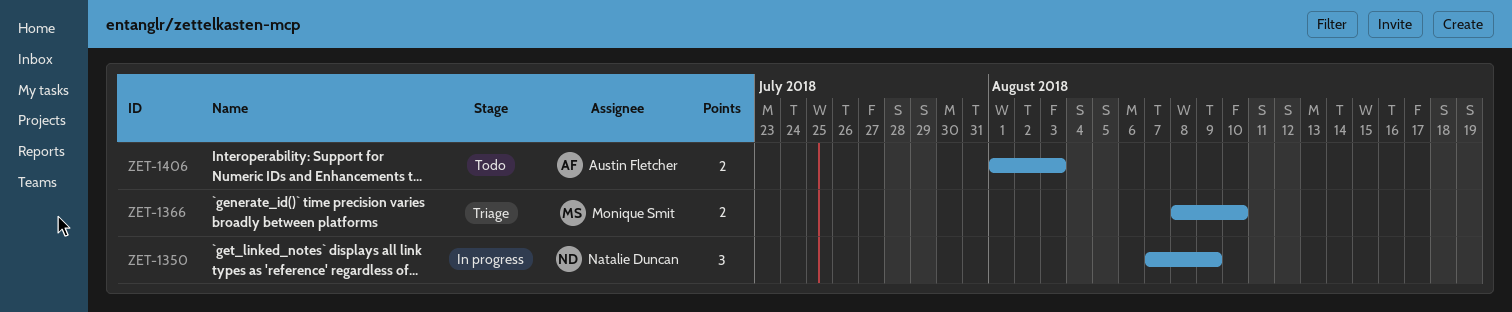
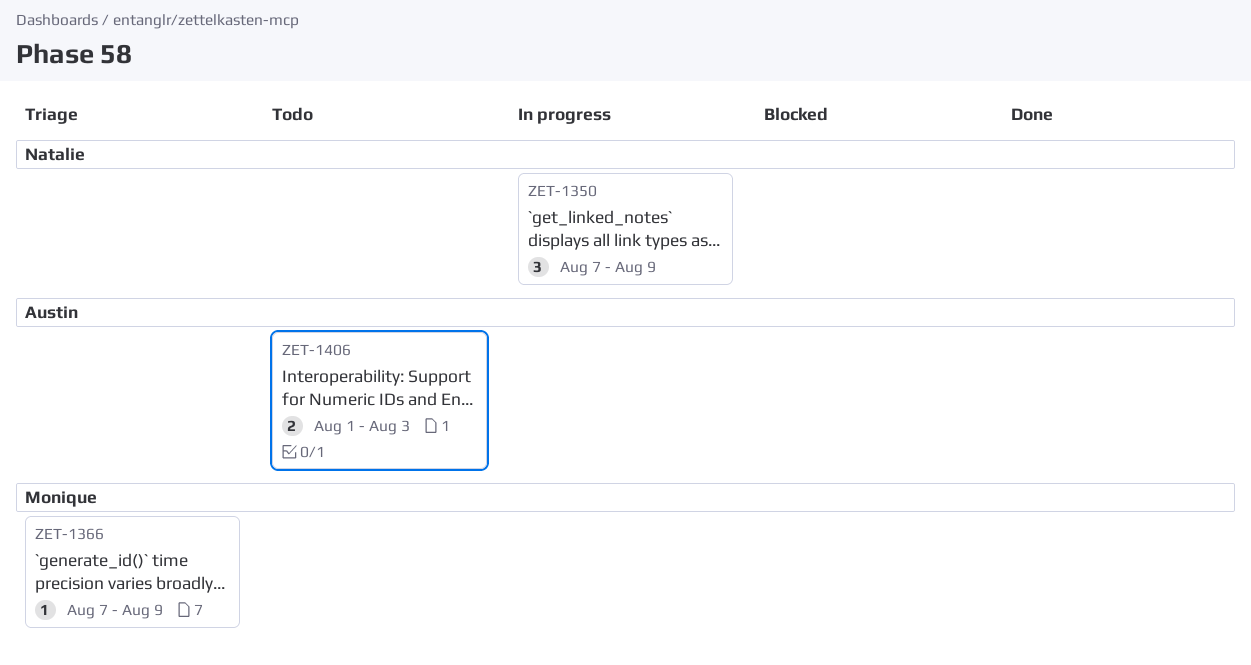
ZET-1366, estimate: 2 -> 1
ZET-1366, start: Aug 8 -> Aug 7
ZET-1366, due: Aug 10 -> Aug 9

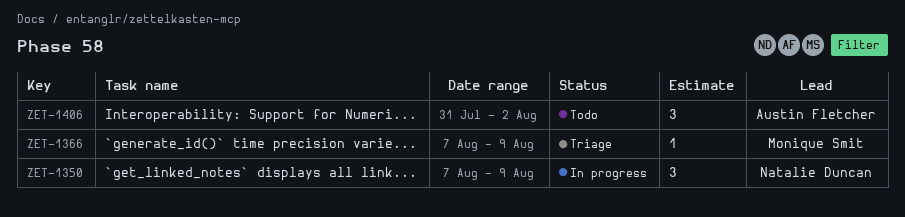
ZET-1406, estimate: 2 -> 3
ZET-1406, start: Aug 1 -> Jul 31
ZET-1406, due: Aug 3 -> Aug 2

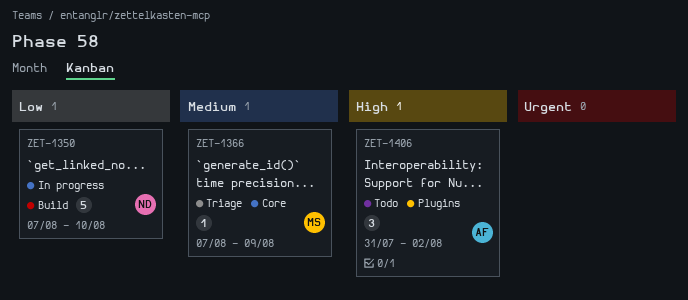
ZET-1350, estimate: 3 -> 5
ZET-1350, due: Aug 9 -> Aug 10

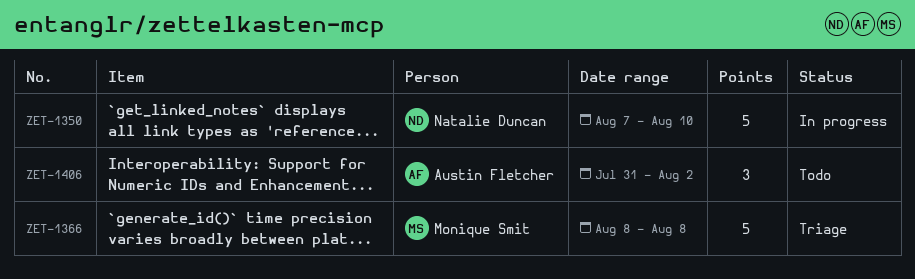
ZET-1366, estimate: 1 -> 5
ZET-1366, start: Aug 7 -> Aug 8
ZET-1366, due: Aug 9 -> Aug 8

